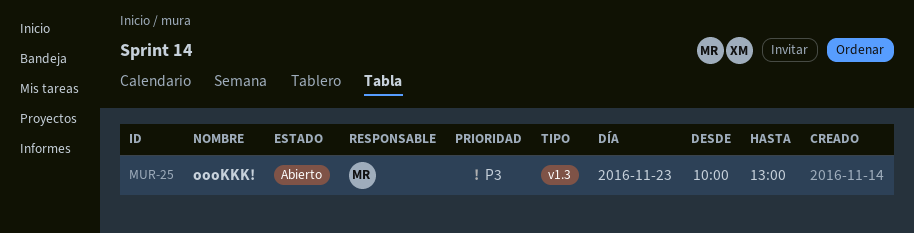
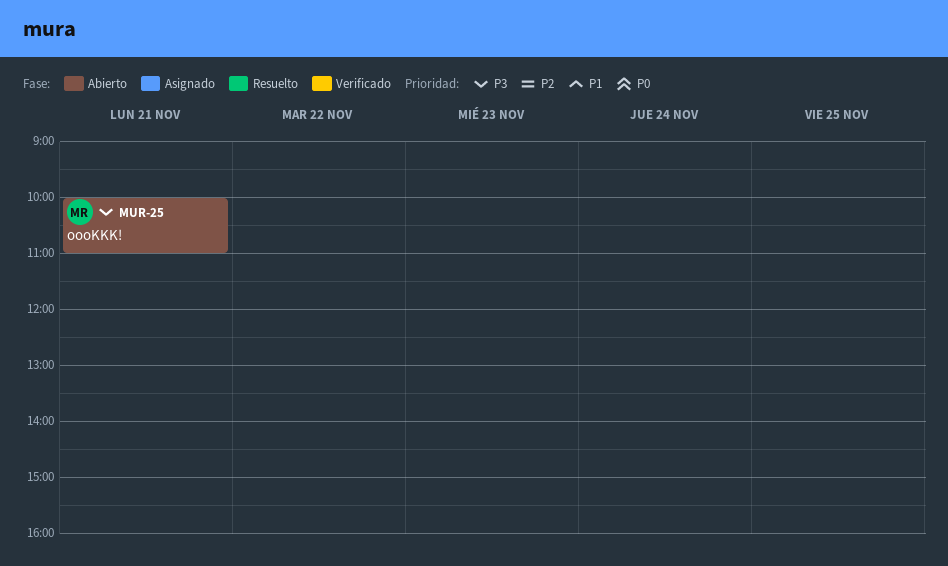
MUR-25, day: Nov 23 -> Nov 21
MUR-25, ends: 13:00 -> 11:00

